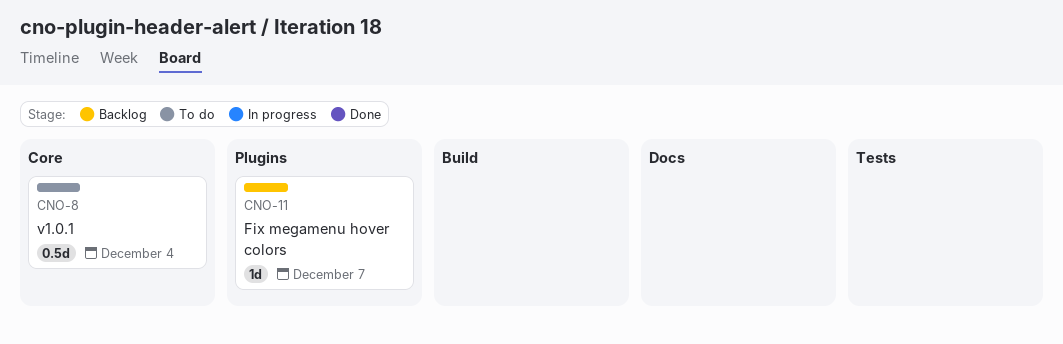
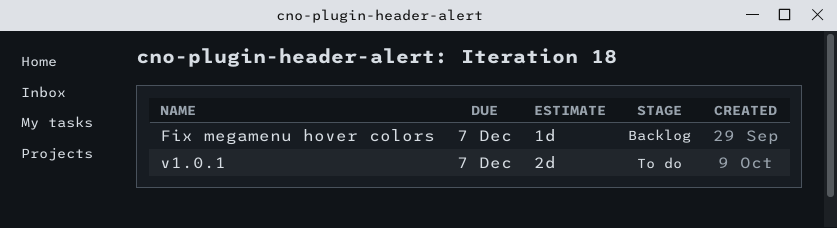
v1.0.1, estimate: 0.5d -> 2d
v1.0.1, due: Dec 4 -> Dec 7

